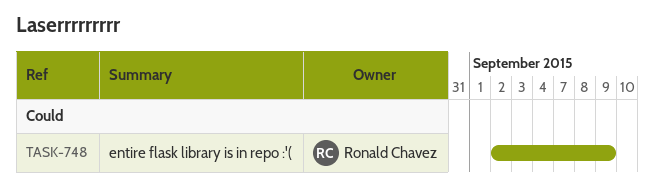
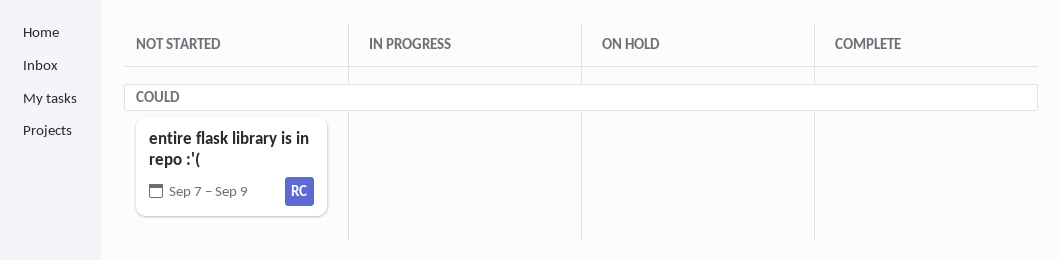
entire flask library is in repo :'(, start: Sep 2 -> Sep 7

